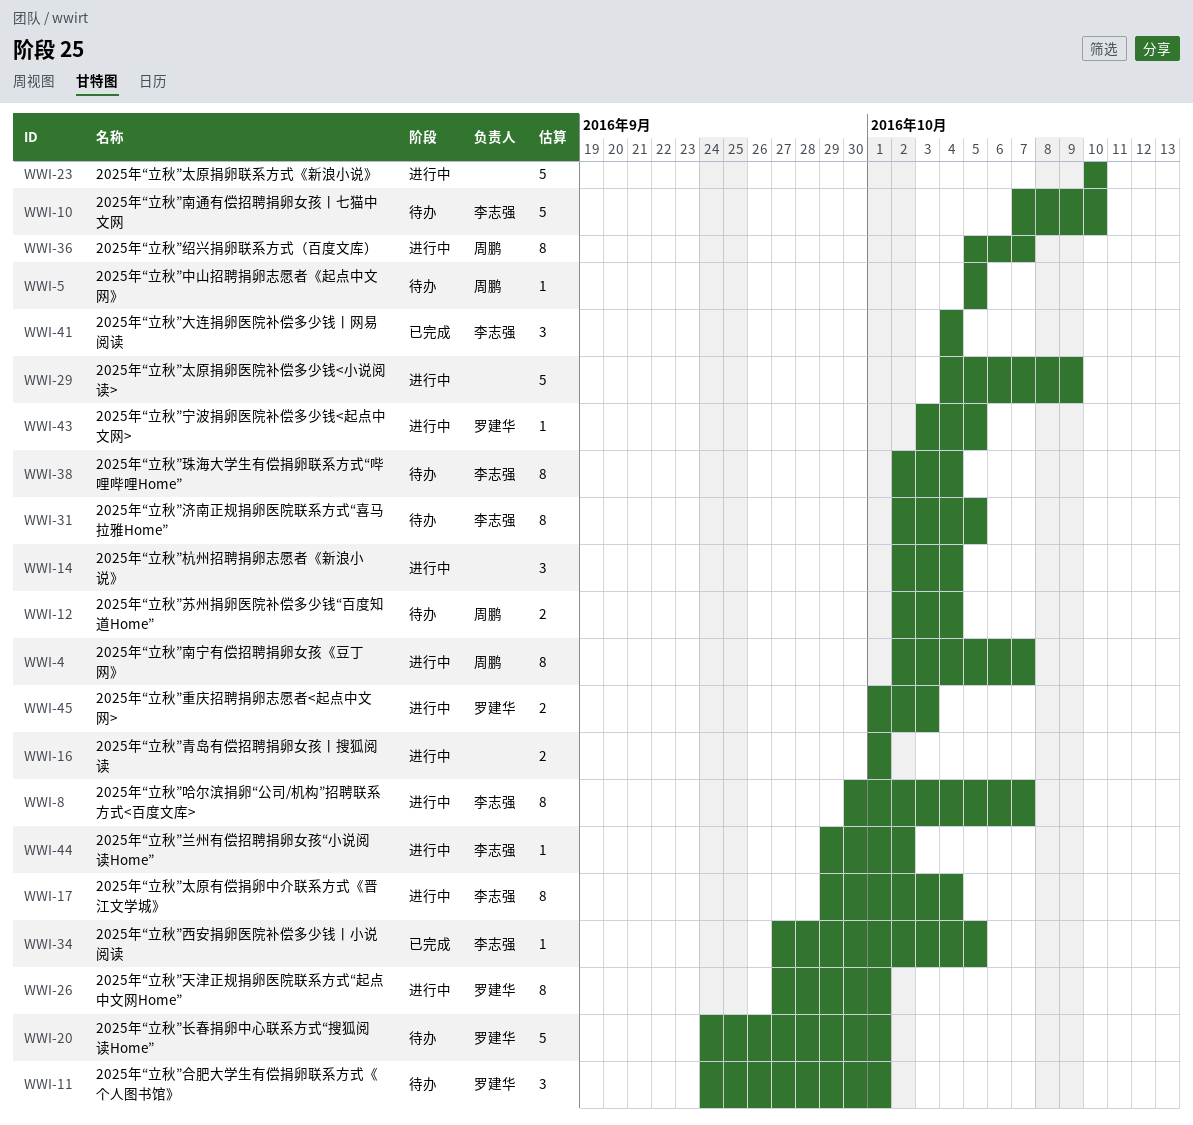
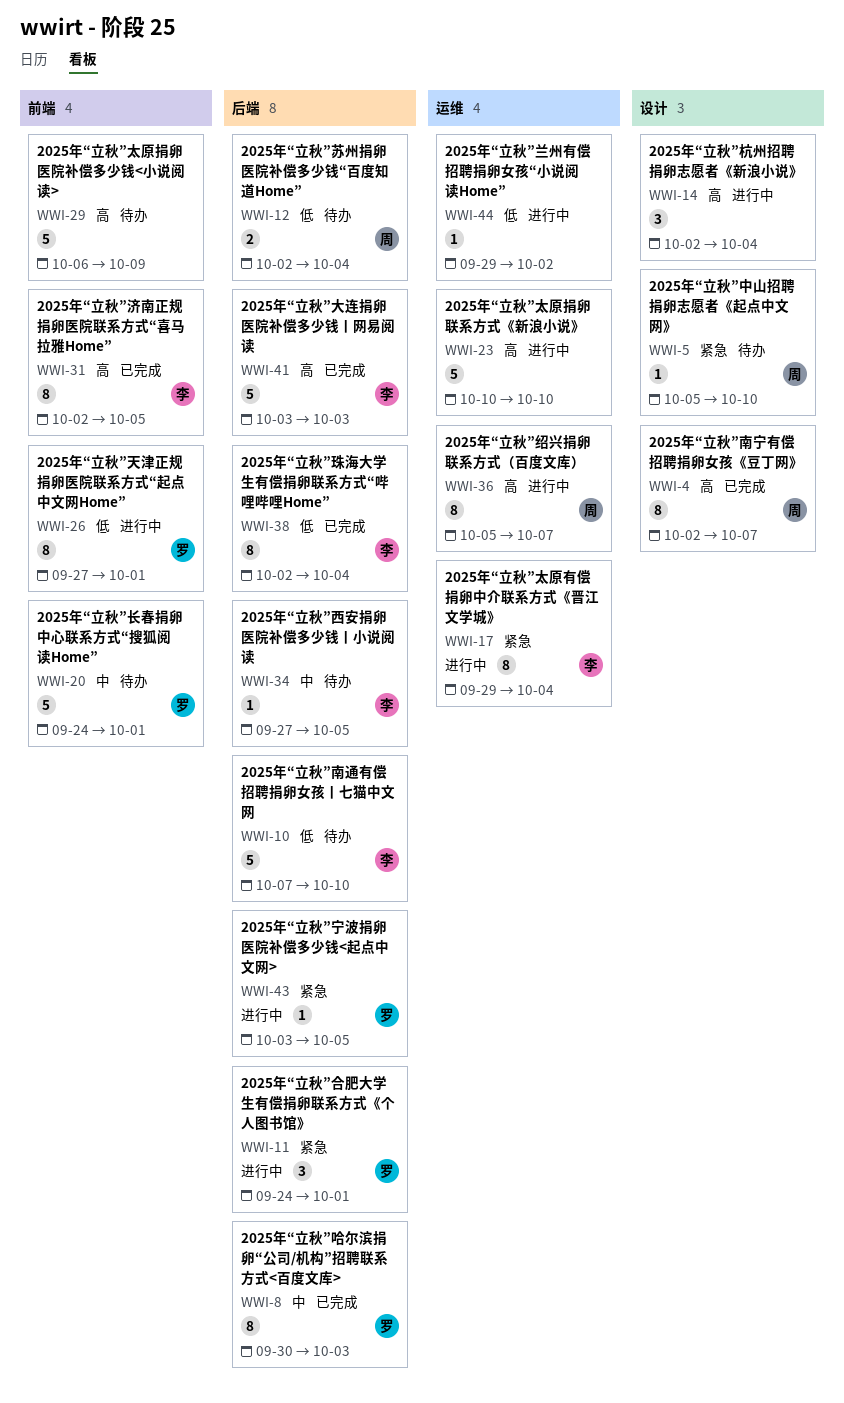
WWI-4, status: 进行中 -> 已完成
WWI-5, due: Oct 5 -> Oct 10
WWI-8, status: 进行中 -> 已完成
WWI-8, owner: 李志强 -> 罗建华
WWI-8, due: Oct 7 -> Oct 3
WWI-11, status: 待办 -> 进行中
WWI-16: present -> none
WWI-29, status: 进行中 -> 待办
WWI-29, start: Oct 4 -> Oct 6
WWI-31, status: 待办 -> 已完成
WWI-34, status: 已完成 -> 待办
WWI-38, status: 待办 -> 已完成
WWI-41, estimate: 3 -> 5
WWI-41, start: Oct 4 -> Oct 3
WWI-41, due: Oct 4 -> Oct 3
WWI-44, owner: 李志强 -> none
WWI-45: present -> none

